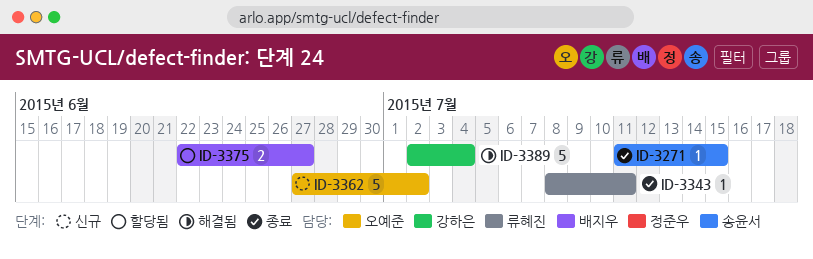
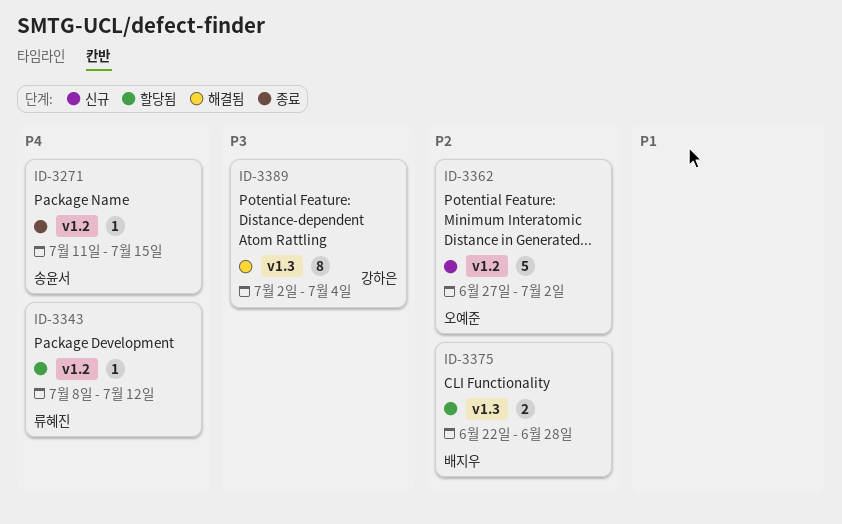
ID-3343, status: 종료 -> 할당됨
ID-3343, due: Jul 11 -> Jul 12
ID-3375, due: Jun 27 -> Jun 28
ID-3389, estimate: 5 -> 8

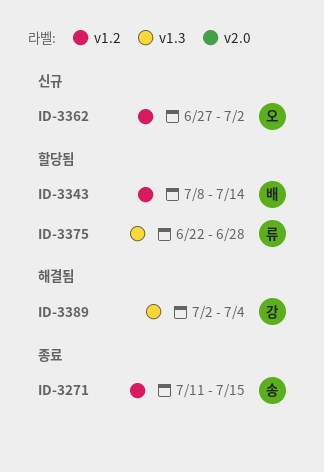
ID-3343, owner: 류혜진 -> 배지우
ID-3343, due: Jul 12 -> Jul 14
ID-3375, owner: 배지우 -> 류혜진

